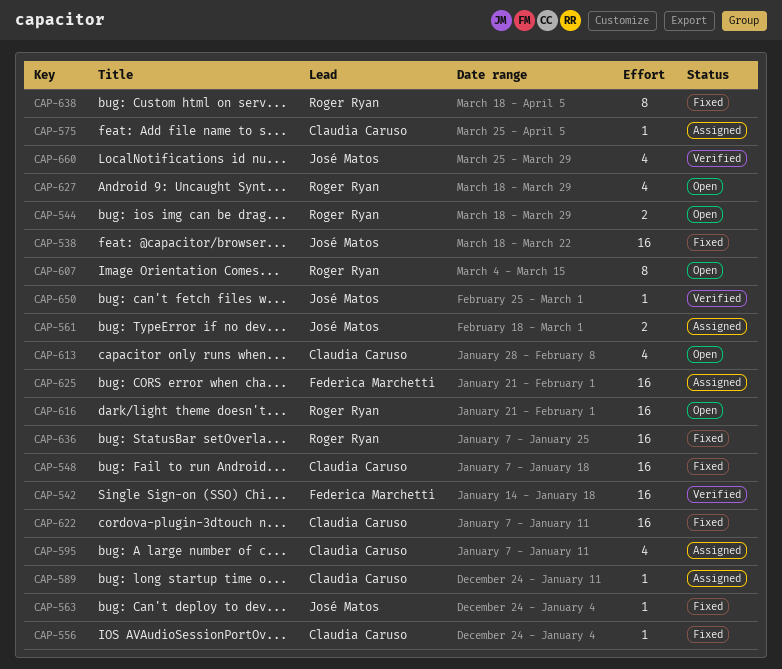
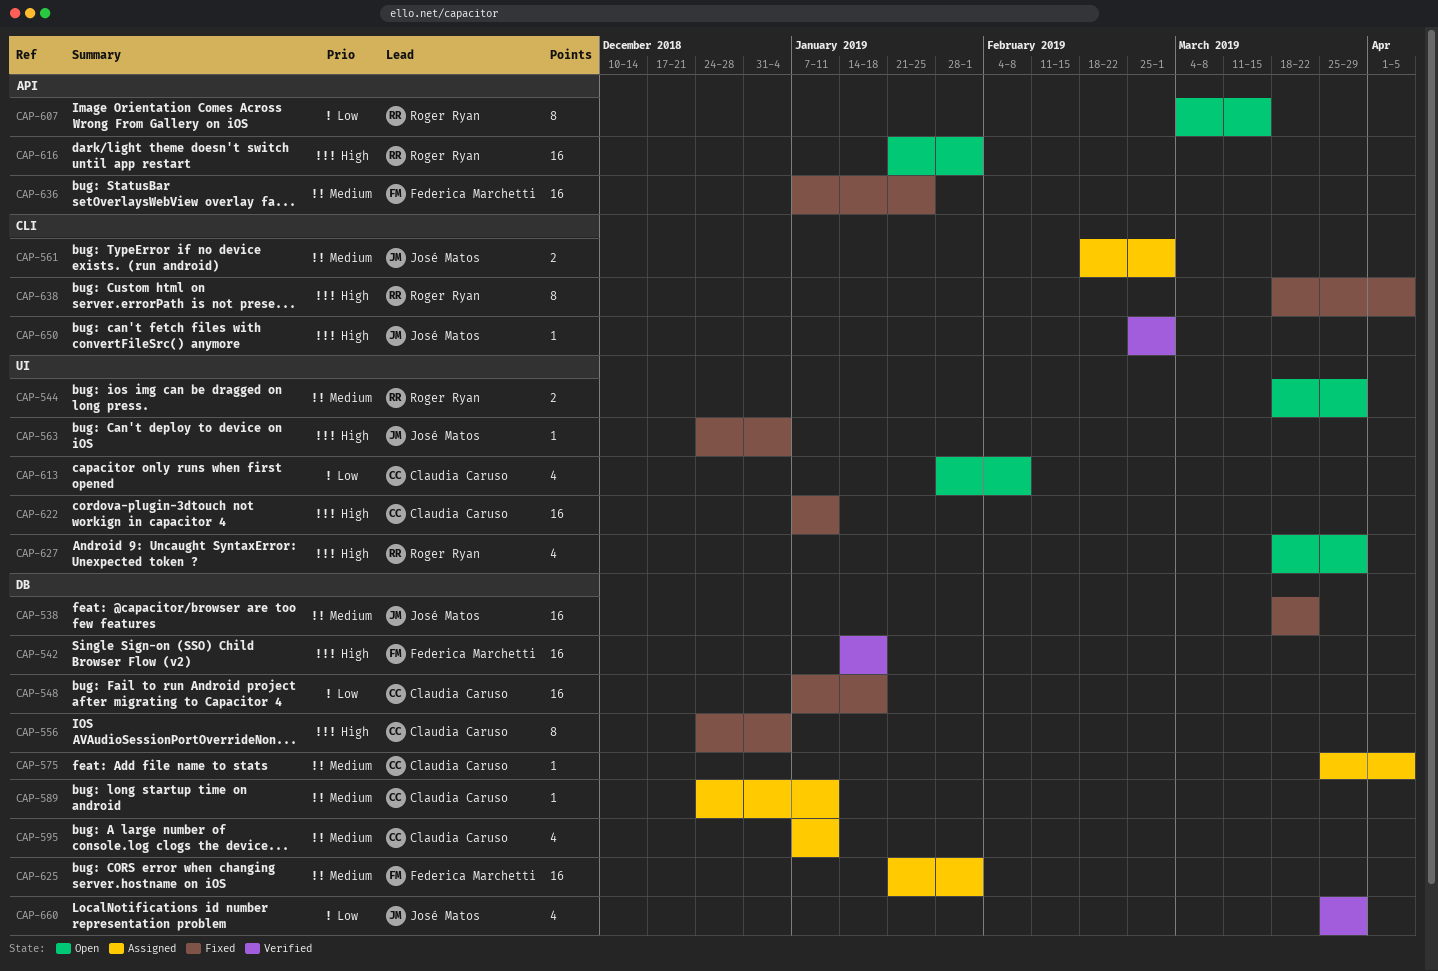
CAP-556, estimate: 1 -> 8
CAP-636, owner: Roger Ryan -> Federica Marchetti

